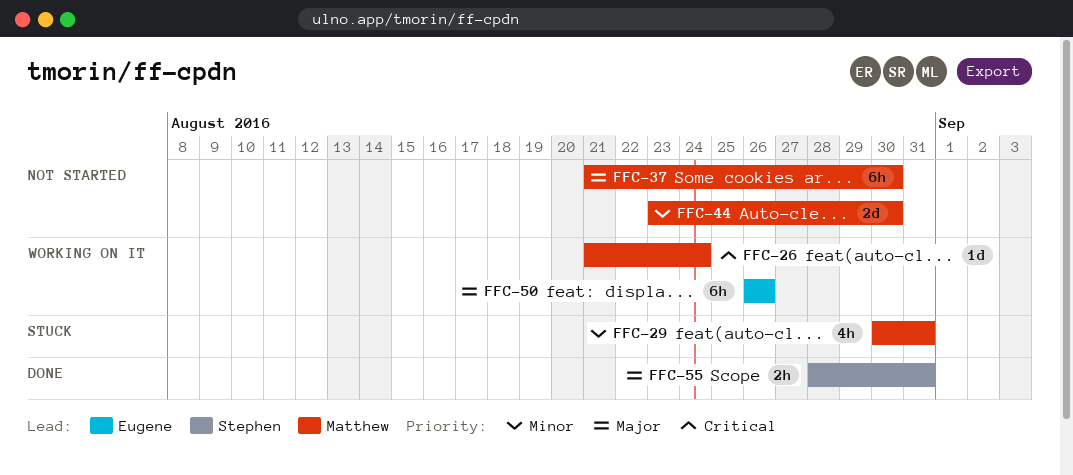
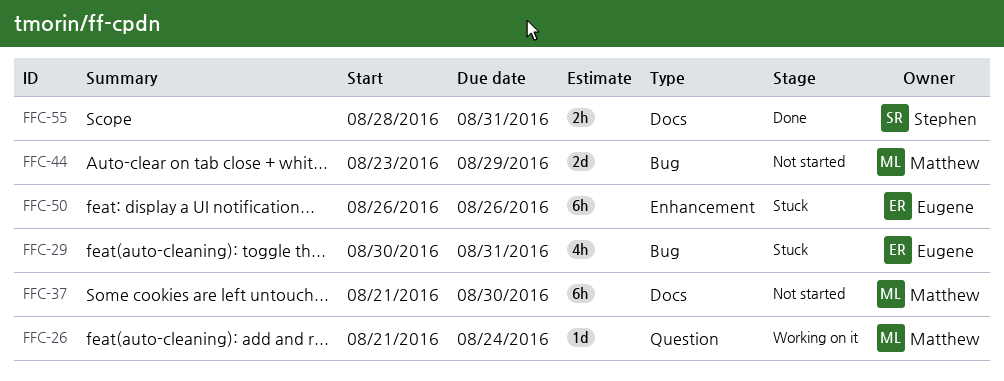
FFC-29, owner: Matthew -> Eugene
FFC-44, due: Aug 30 -> Aug 29
FFC-50, status: Working on it -> Stuck

